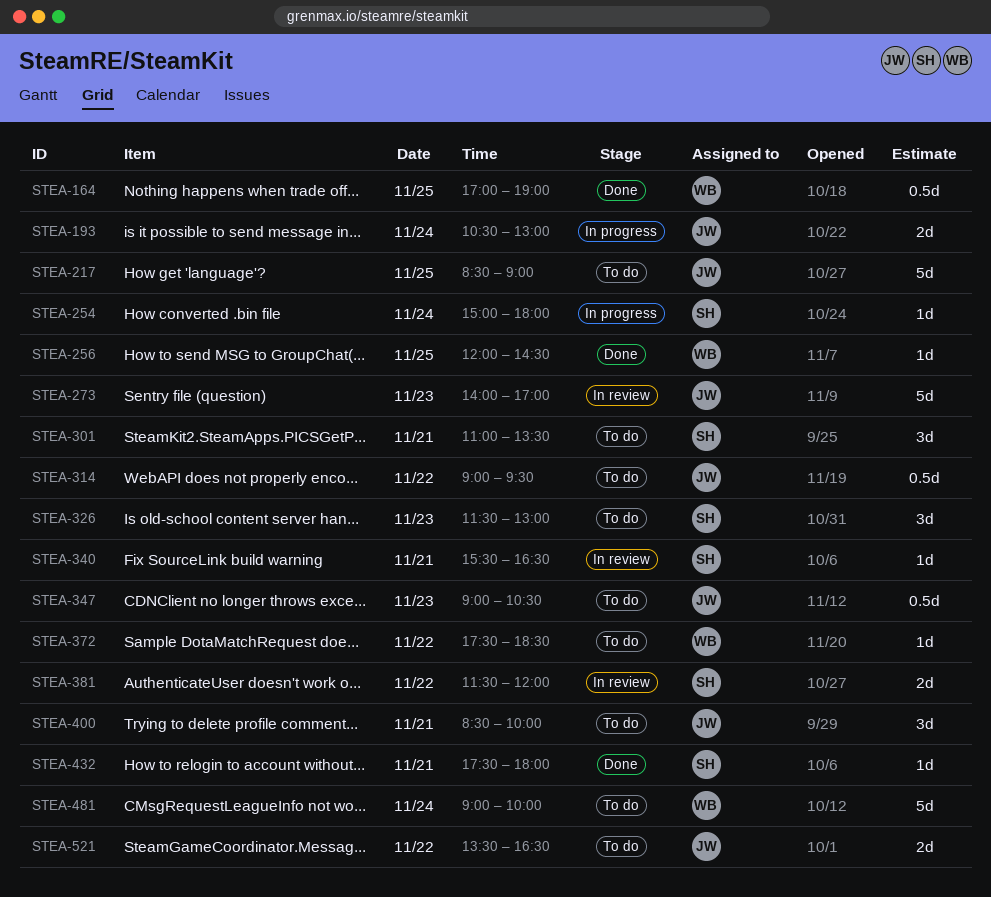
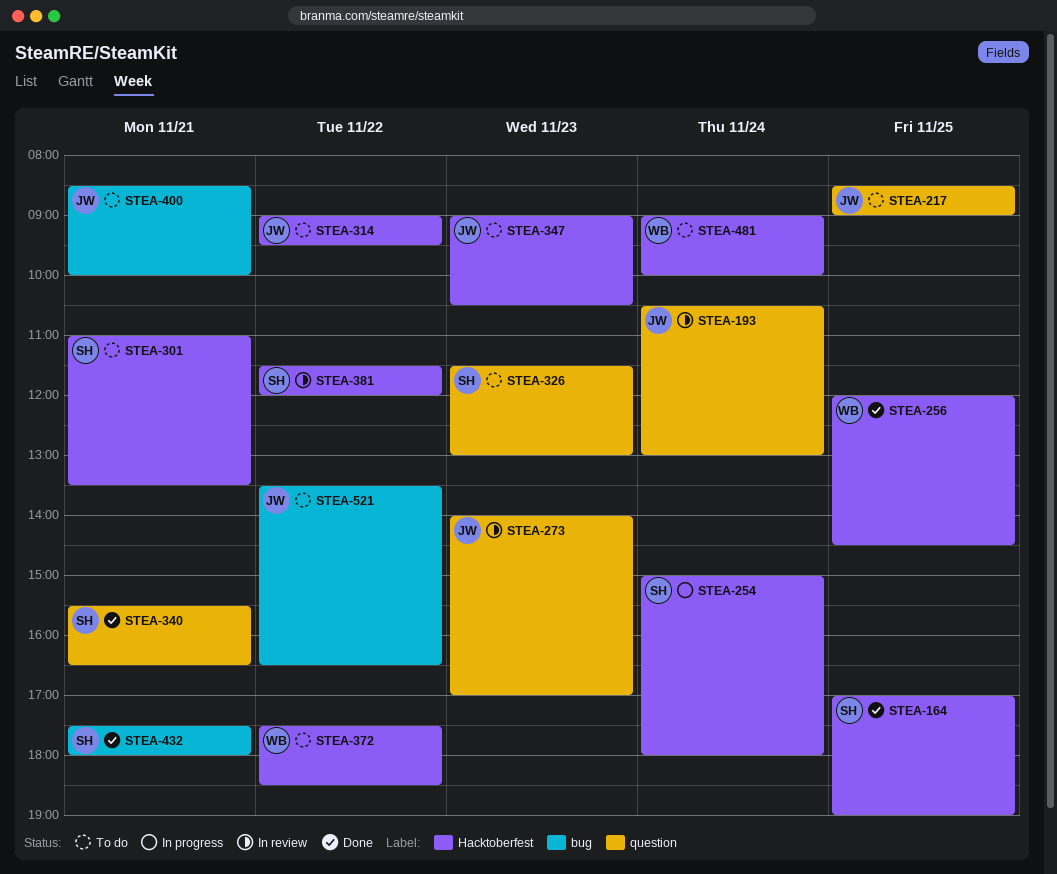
STEA-164, owner: WB -> SH
STEA-193, status: In progress -> In review
STEA-340, status: In review -> Done

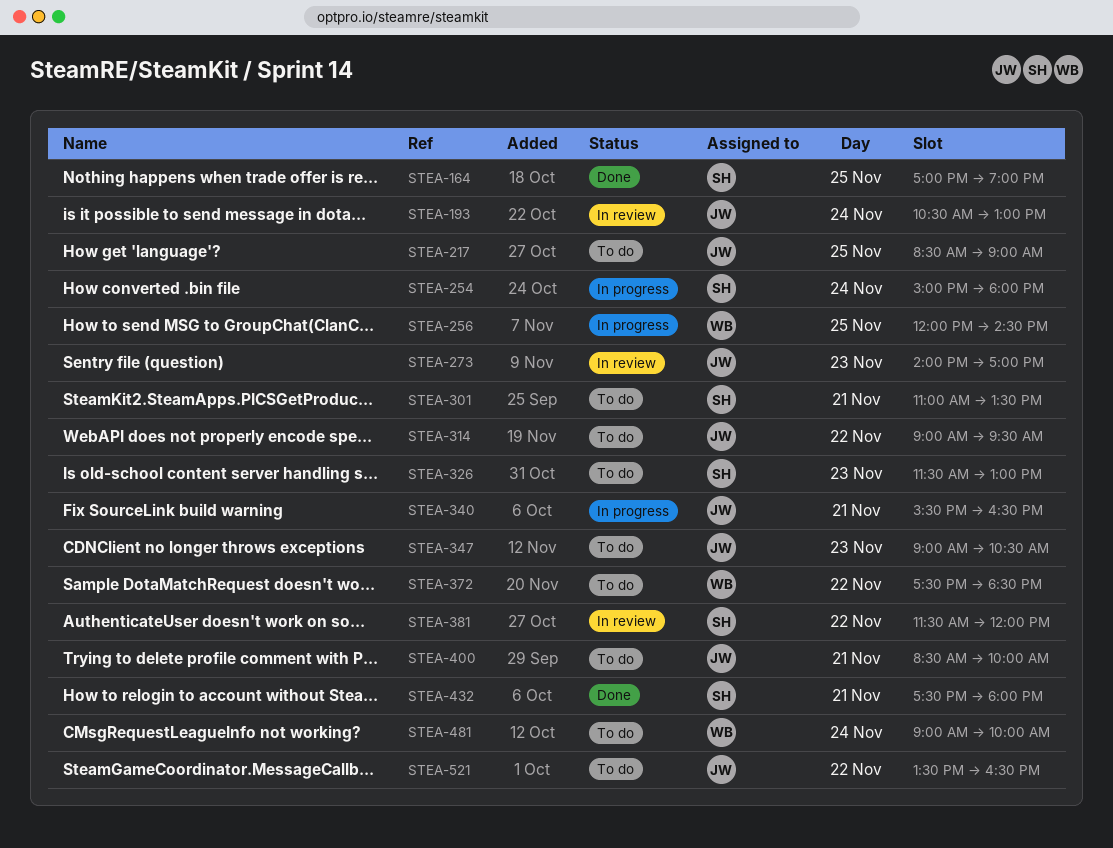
STEA-256, status: Done -> In progress
STEA-340, status: Done -> In progress
STEA-340, owner: SH -> JW

